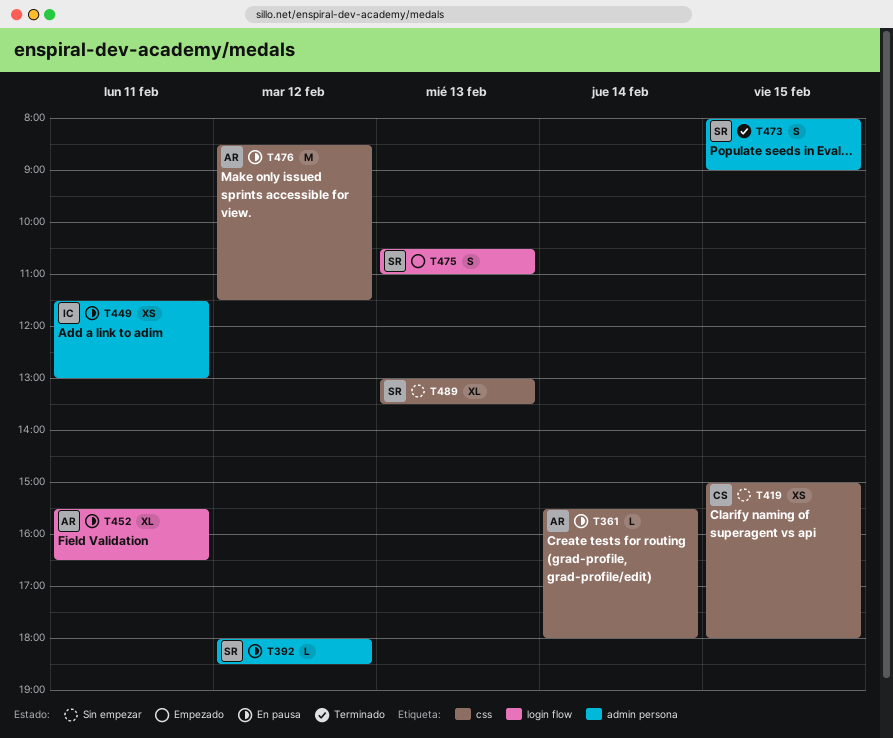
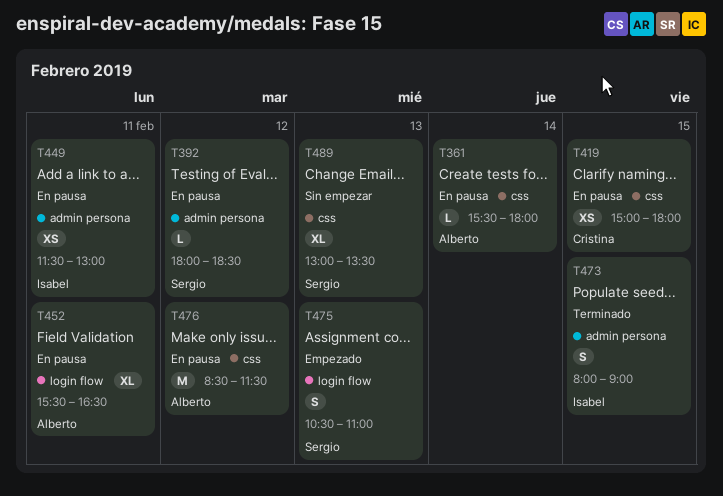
T419, status: Sin empezar -> En pausa
T473, owner: Sergio -> Isabel

